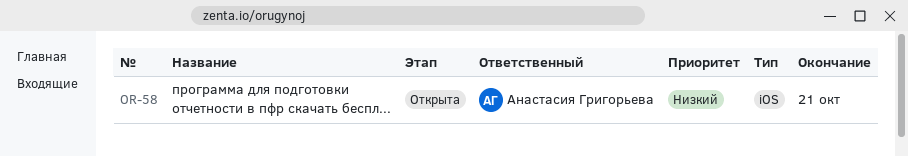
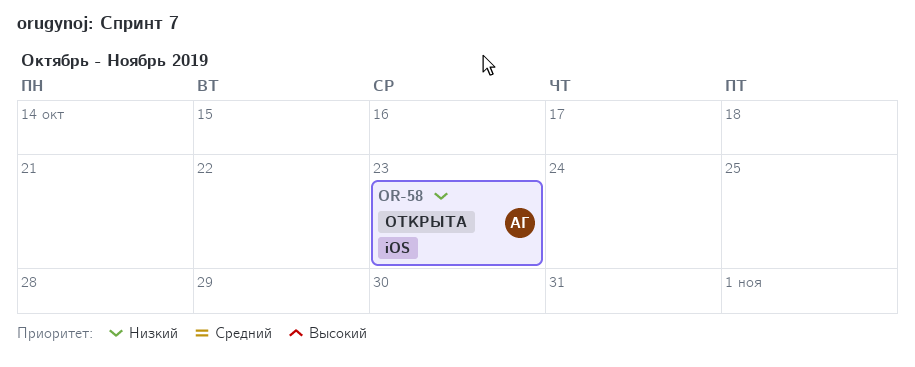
OR-58, due: Oct 21 -> Oct 23

